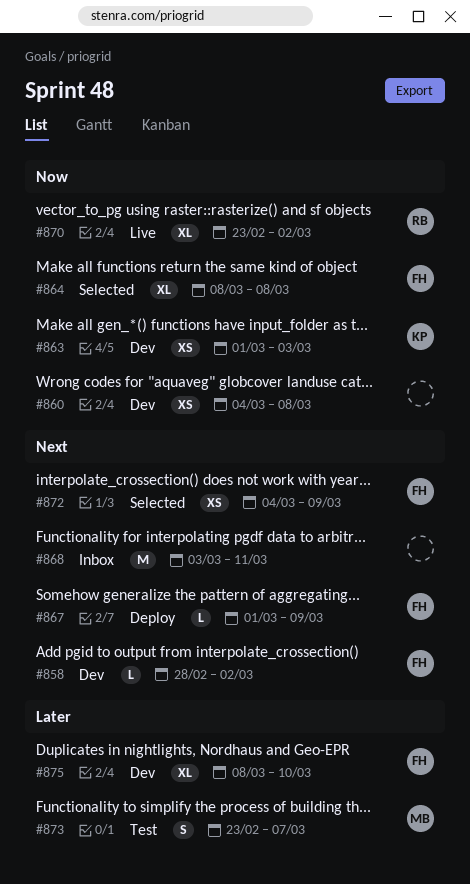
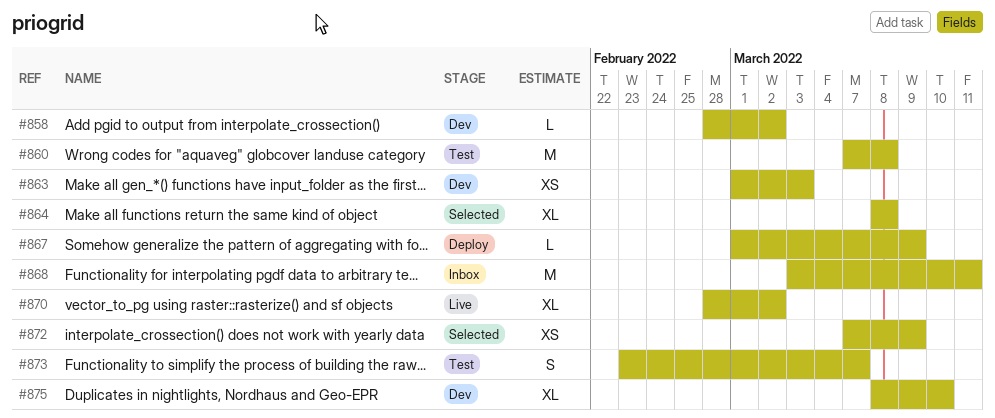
#860, status: Dev -> Test
#860, estimate: XS -> M
#860, start: Mar 4 -> Mar 7
#870, start: Feb 23 -> Feb 28
#872, start: Mar 4 -> Mar 7

